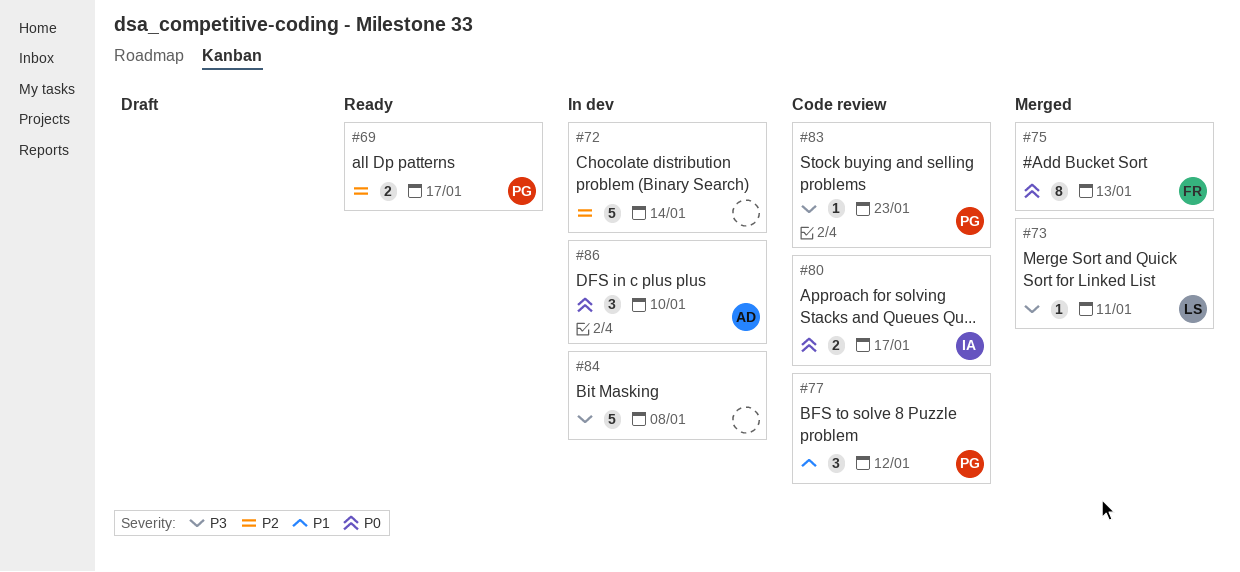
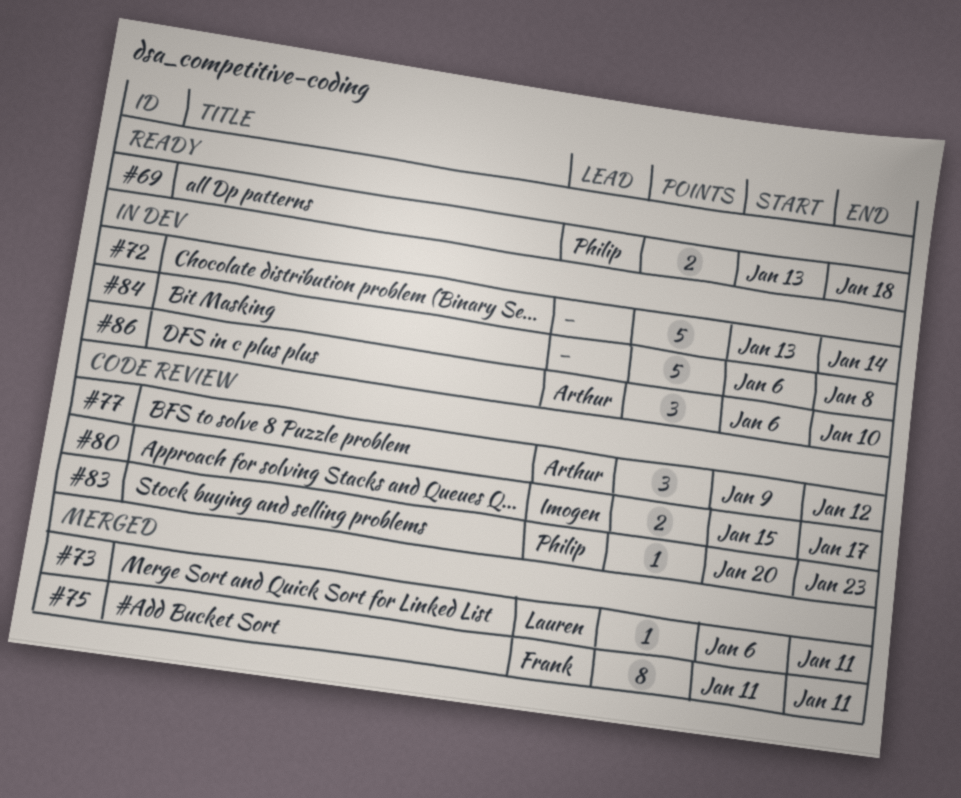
#69, due: Jan 17 -> Jan 18
#75, due: Jan 13 -> Jan 11
#77, owner: Philip -> Arthur

